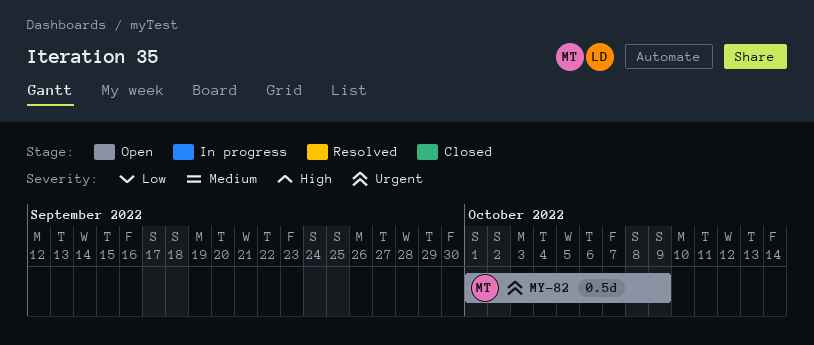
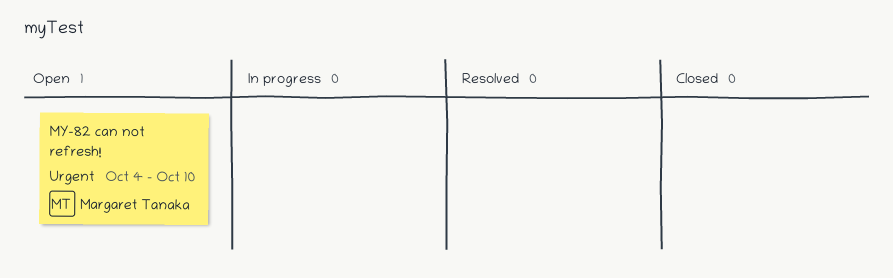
MY-82, start: Oct 1 -> Oct 4
MY-82, due: Oct 9 -> Oct 10

